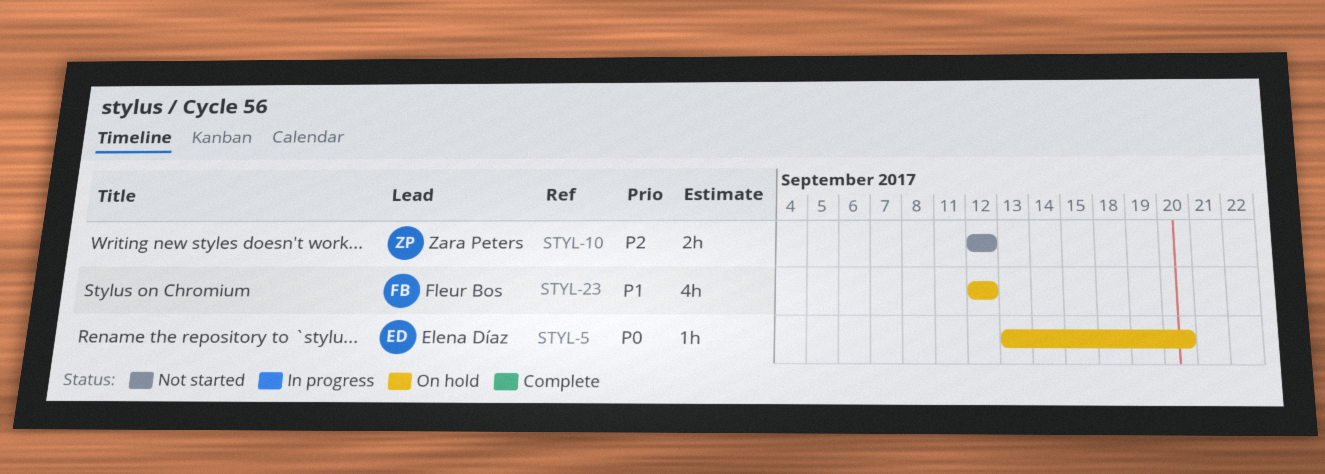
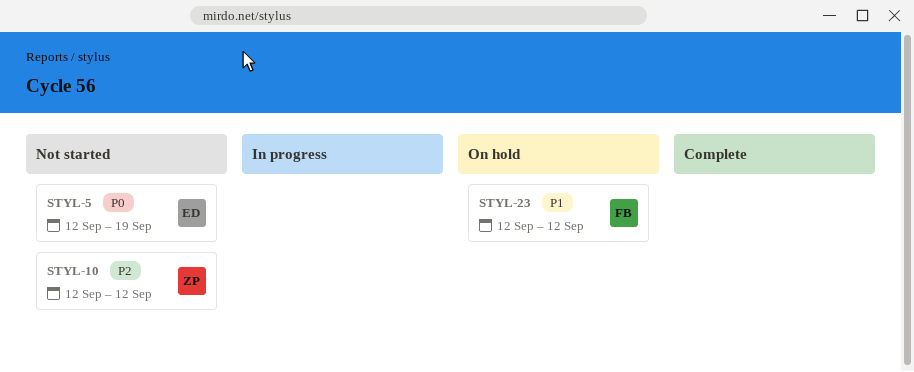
STYL-5, status: On hold -> Not started
STYL-5, start: Sep 13 -> Sep 12
STYL-5, due: Sep 20 -> Sep 19

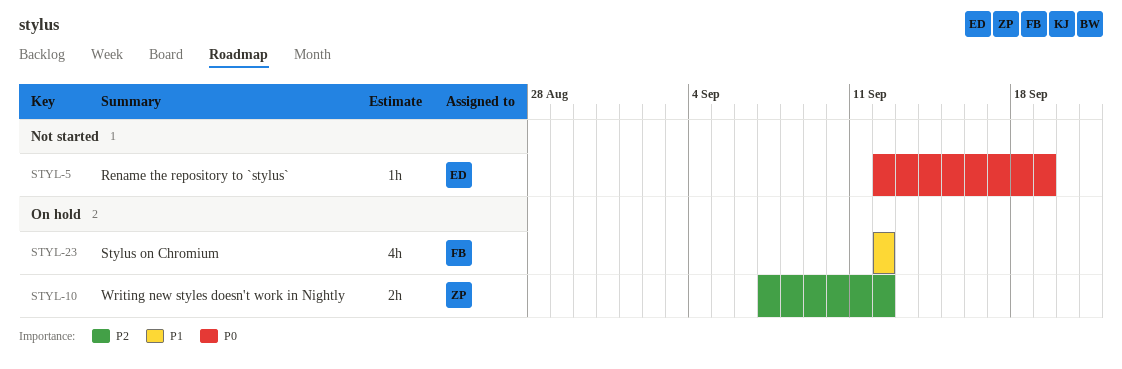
STYL-10, status: Not started -> On hold
STYL-10, start: Sep 12 -> Sep 7

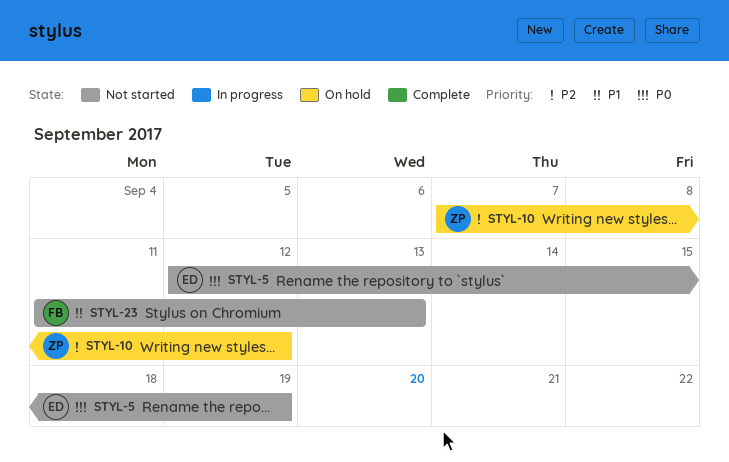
STYL-23, status: On hold -> Not started
STYL-23, start: Sep 12 -> Sep 11
STYL-23, due: Sep 12 -> Sep 13

